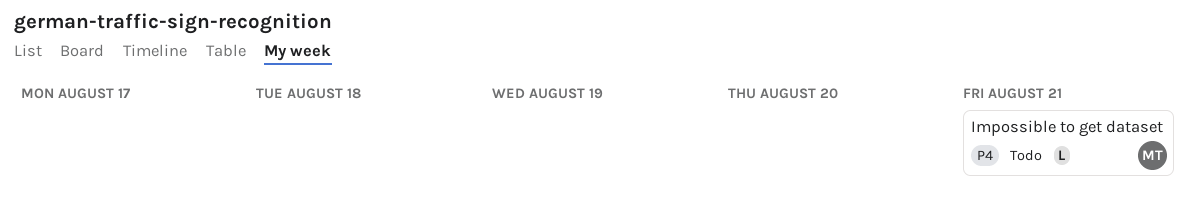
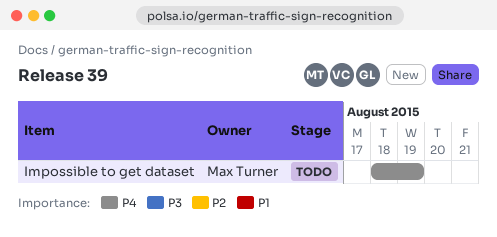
Impossible to get dataset, due: Aug 21 -> Aug 19

